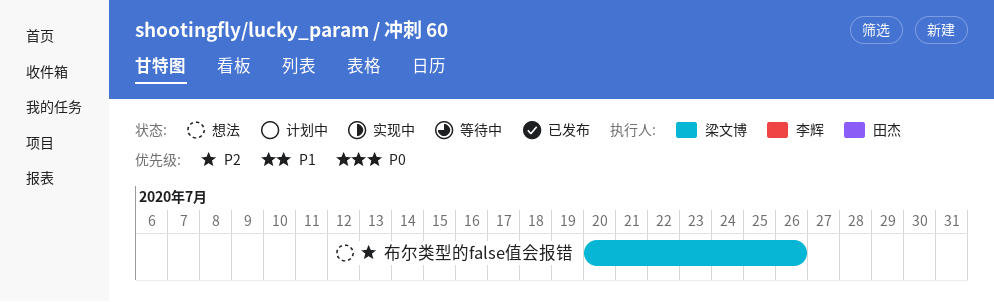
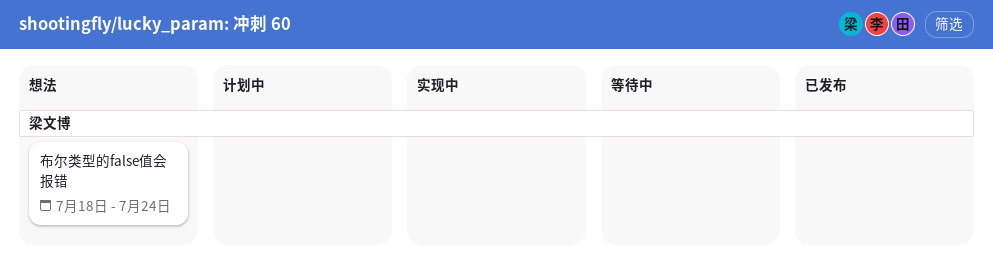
布尔类型的false值会报错, start: Jul 20 -> Jul 18
布尔类型的false值会报错, due: Jul 26 -> Jul 24

